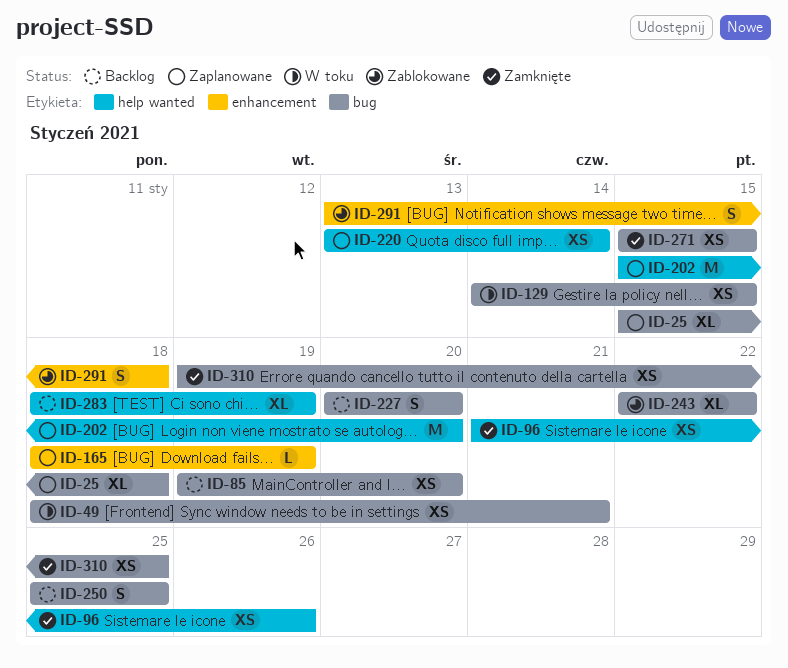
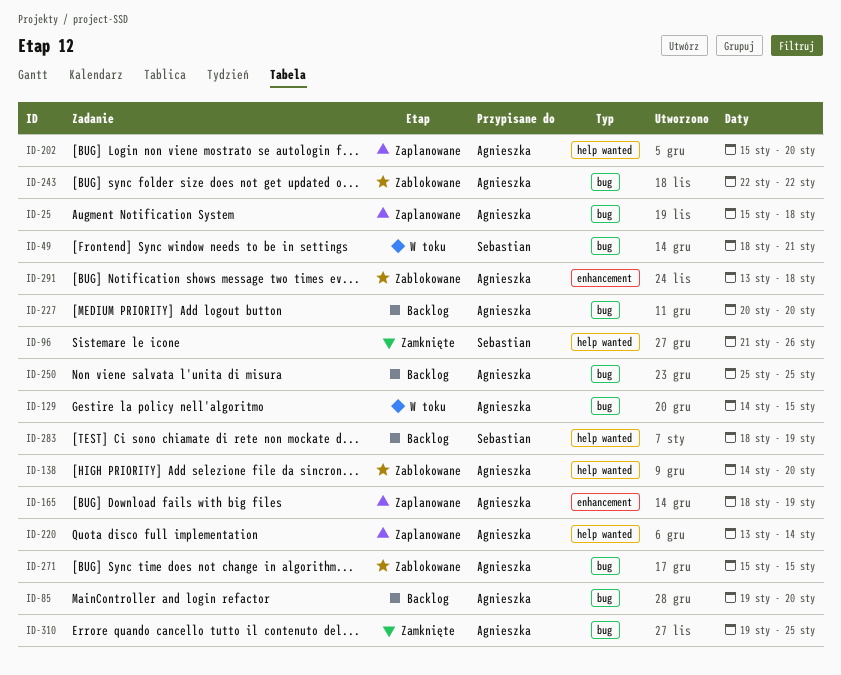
ID-138: none -> present
ID-271, status: Zamknięte -> Zablokowane

